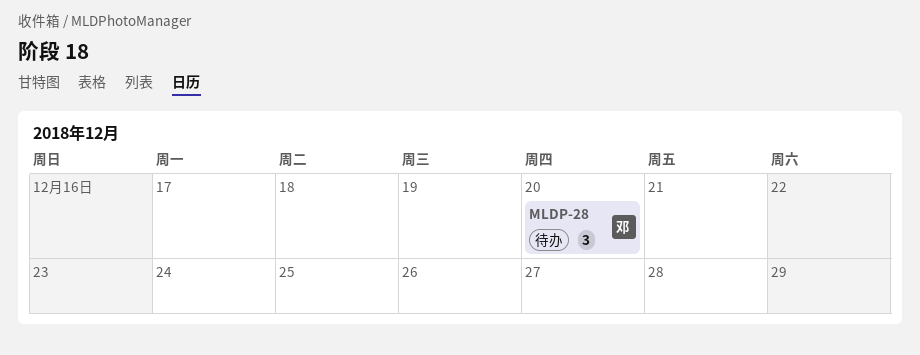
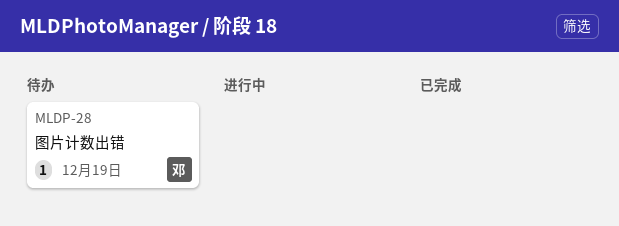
MLDP-28, estimate: 3 -> 1
MLDP-28, due: Dec 20 -> Dec 19

